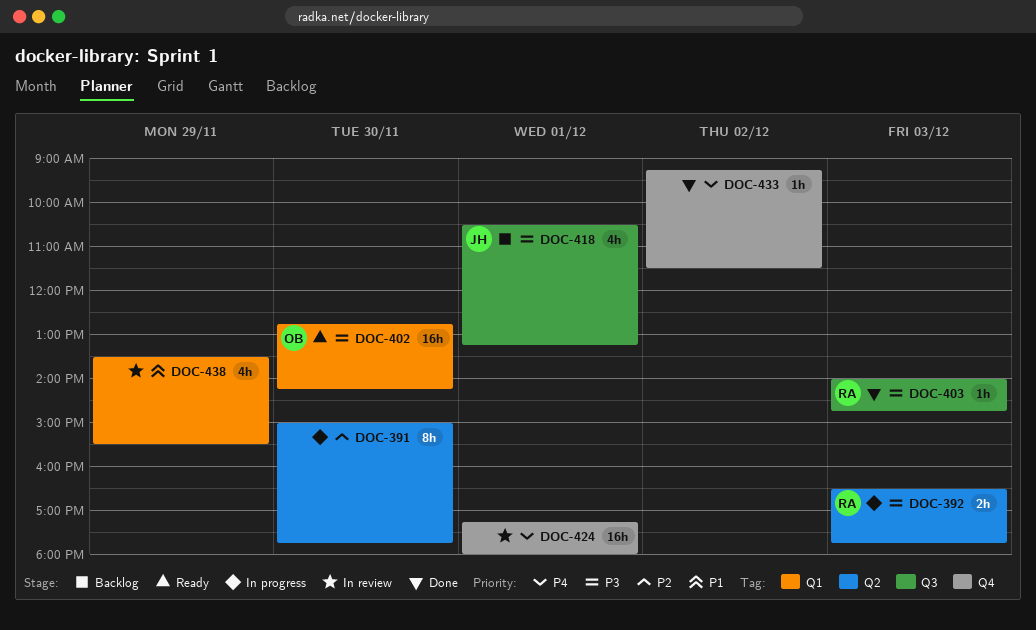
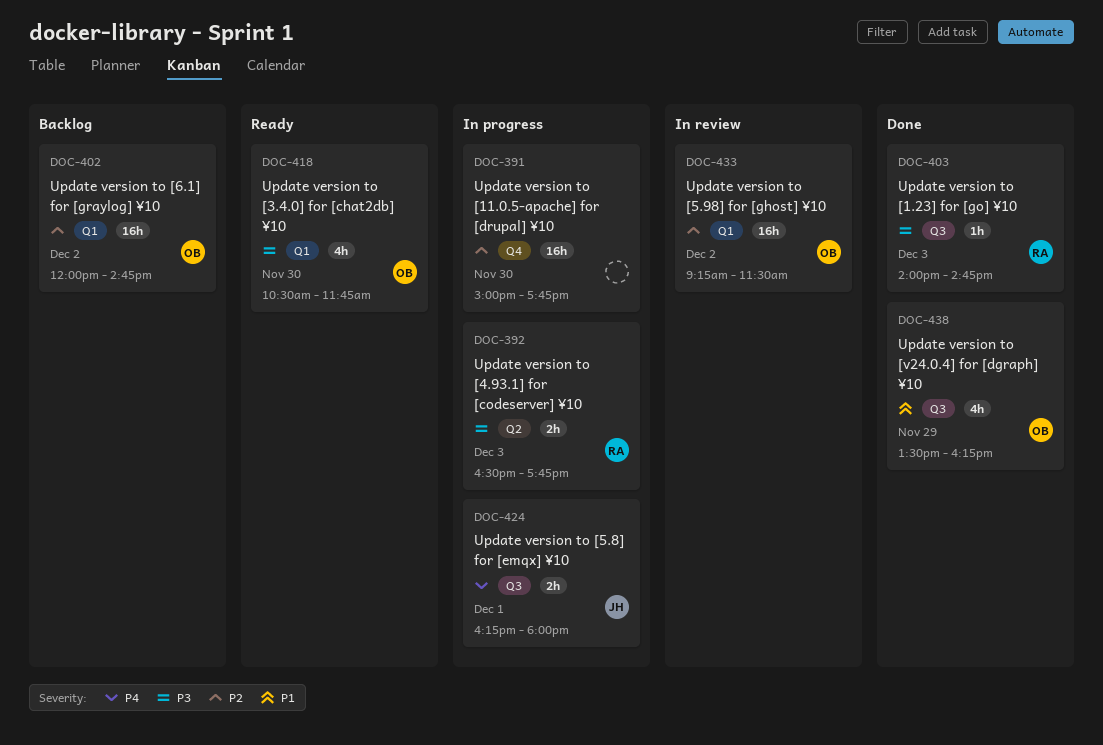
DOC-391, label: Q2 -> Q4
DOC-391, estimate: 8h -> 16h
DOC-402, status: Ready -> Backlog
DOC-402, priority: P3 -> P2
DOC-402, day: Nov 30 -> Dec 2
DOC-402, begins: 12:45 -> 12:00
DOC-402, ends: 14:15 -> 14:45
DOC-418, status: Backlog -> Ready
DOC-418, owner: JH -> OB
DOC-418, label: Q3 -> Q1
DOC-418, day: Dec 1 -> Nov 30
DOC-418, ends: 13:15 -> 11:45
DOC-424, status: In review -> In progress
DOC-424, owner: none -> JH
DOC-424, label: Q4 -> Q3
DOC-424, estimate: 16h -> 2h
DOC-424, begins: 17:15 -> 16:15
DOC-433, status: Done -> In review
DOC-433, owner: none -> OB
DOC-433, priority: P4 -> P2
DOC-433, label: Q4 -> Q1
DOC-433, estimate: 1h -> 16h
DOC-438, status: In review -> Done
DOC-438, owner: none -> OB
DOC-438, label: Q1 -> Q3
DOC-438, ends: 15:30 -> 16:15

